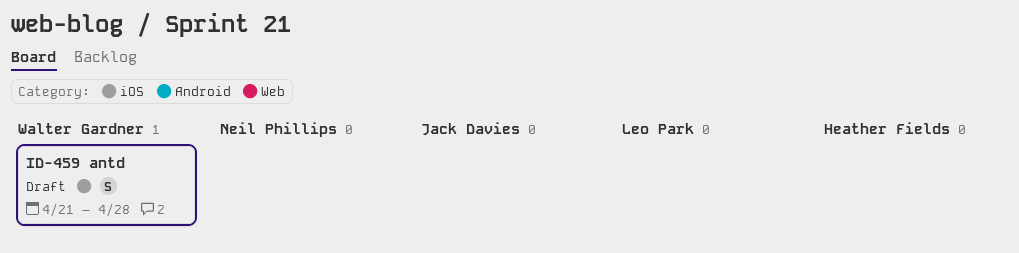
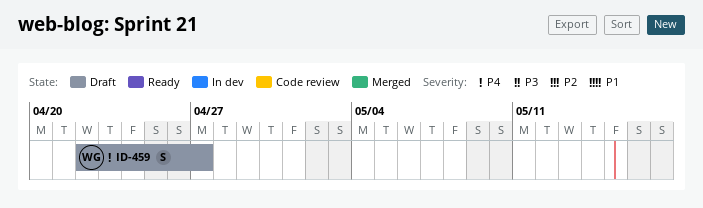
ID-459, start: Apr 21 -> Apr 22
ID-459, due: Apr 28 -> Apr 27

